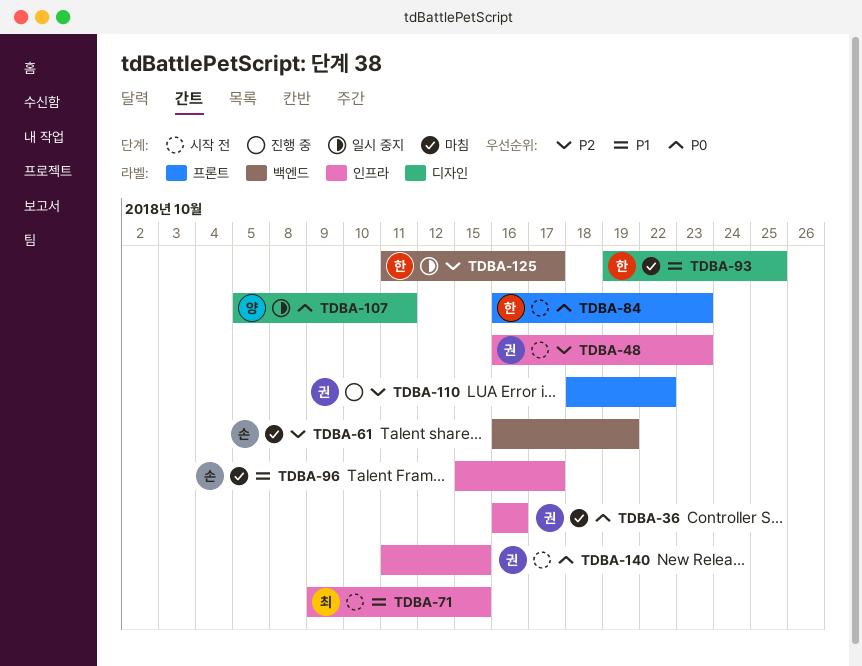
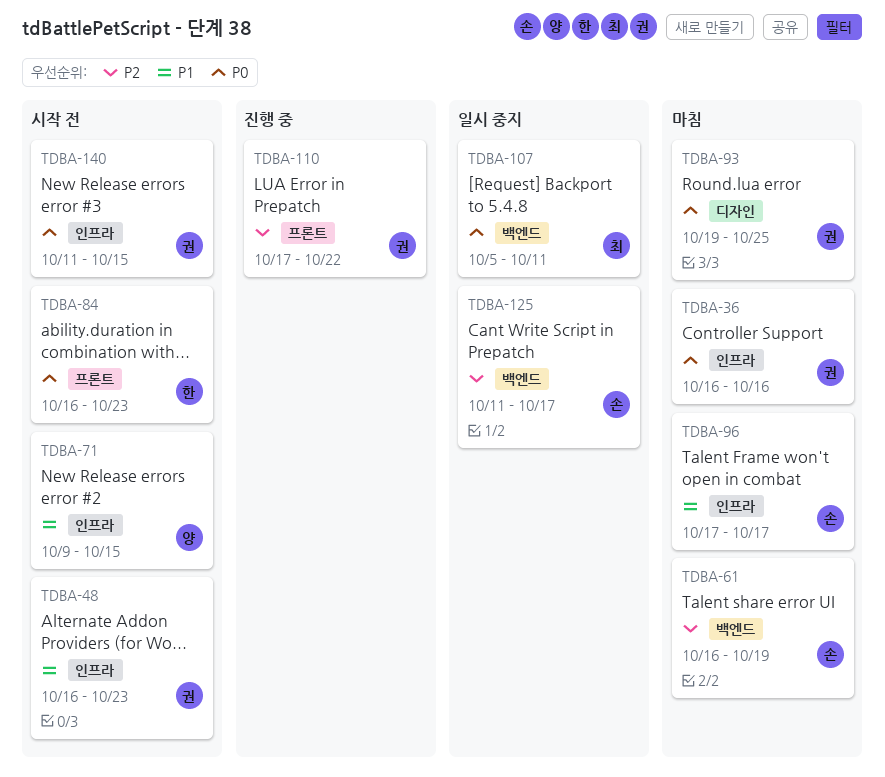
TDBA-48, priority: P2 -> P1
TDBA-71, owner: 최 -> 양
TDBA-93, owner: 한 -> 권
TDBA-93, priority: P1 -> P0
TDBA-96, start: Oct 15 -> Oct 17
TDBA-107, owner: 양 -> 최
TDBA-107, label: 디자인 -> 백엔드
TDBA-110, start: Oct 18 -> Oct 17
TDBA-125, owner: 한 -> 손

